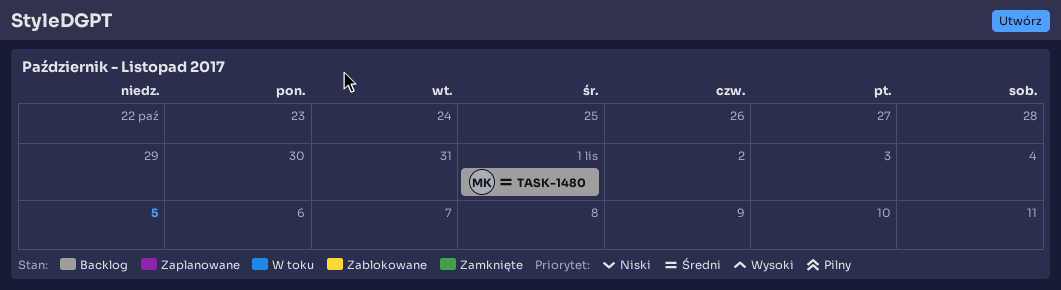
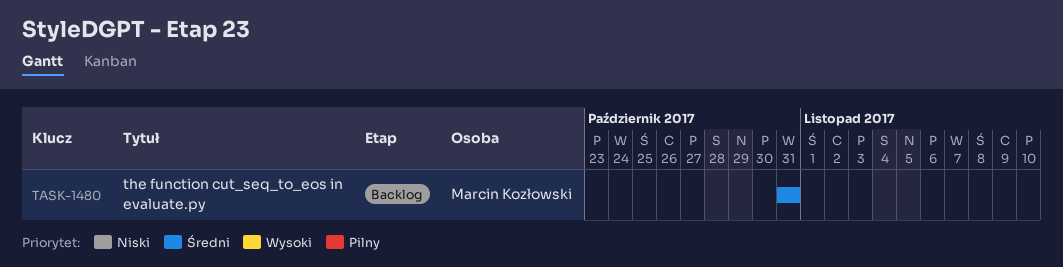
TASK-1480, start: Nov 1 -> Oct 31
TASK-1480, due: Nov 1 -> Oct 31

